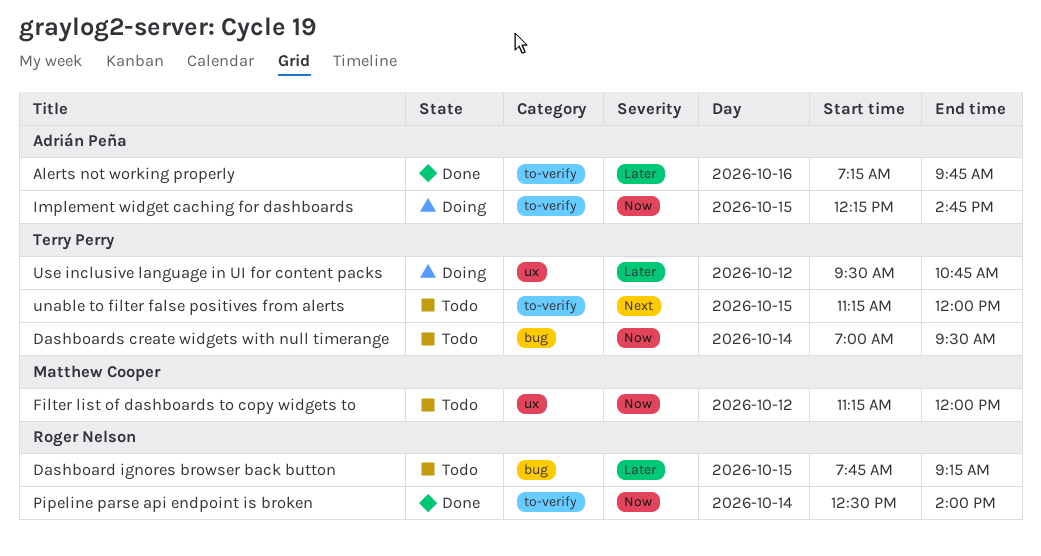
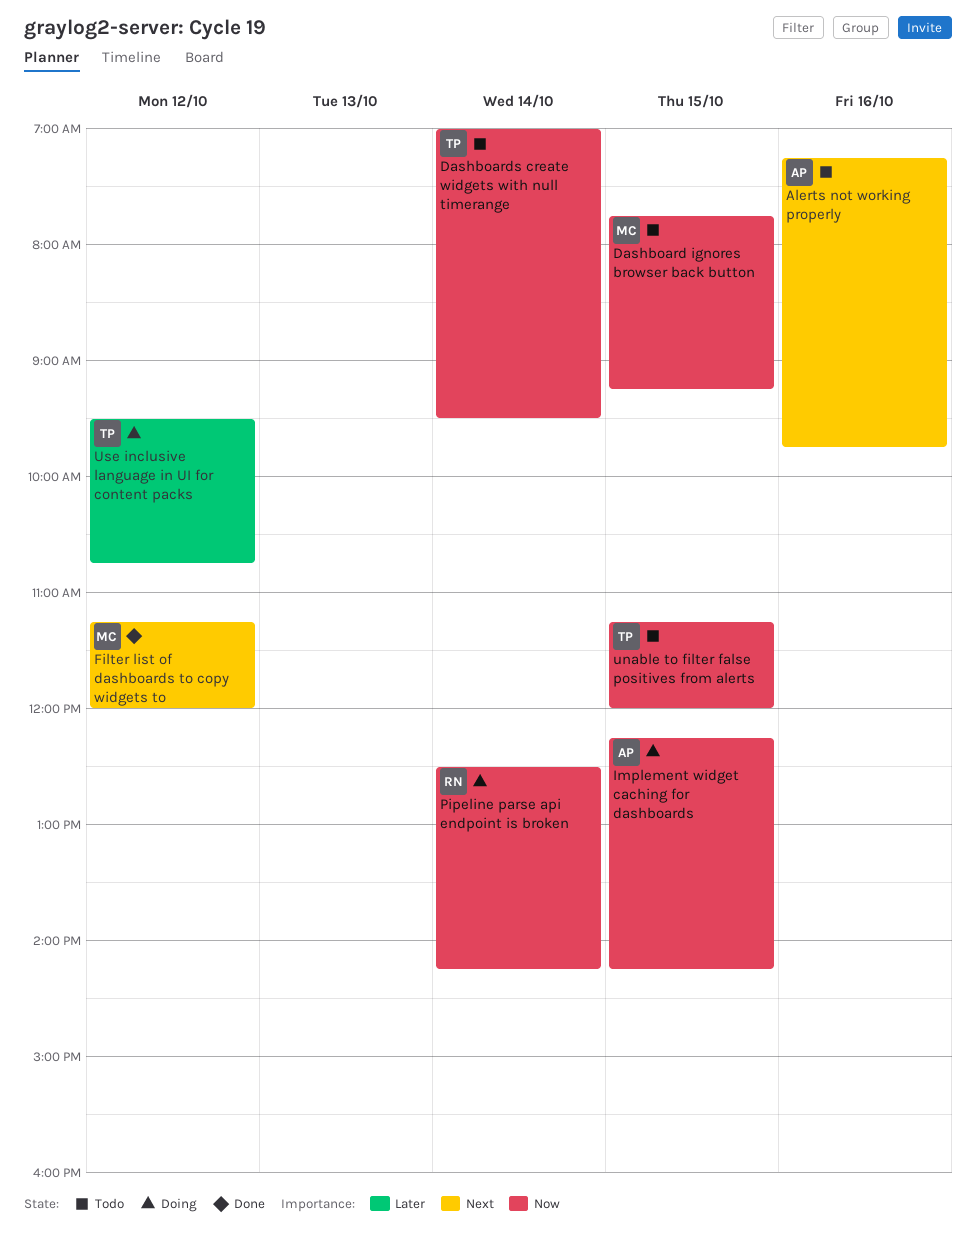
Alerts not working properly, status: Done -> Todo
Alerts not working properly, priority: Later -> Next
Dashboard ignores browser back button, owner: Roger Nelson -> Matthew Cooper
Dashboard ignores browser back button, priority: Later -> Now
Filter list of dashboards to copy widgets to, status: Todo -> Done
Filter list of dashboards to copy widgets to, priority: Now -> Next
Implement widget caching for dashboards, ends: 14:45 -> 14:15
Pipeline parse api endpoint is broken, status: Done -> Doing
Pipeline parse api endpoint is broken, ends: 14:00 -> 14:15
unable to filter false positives from alerts, priority: Next -> Now

